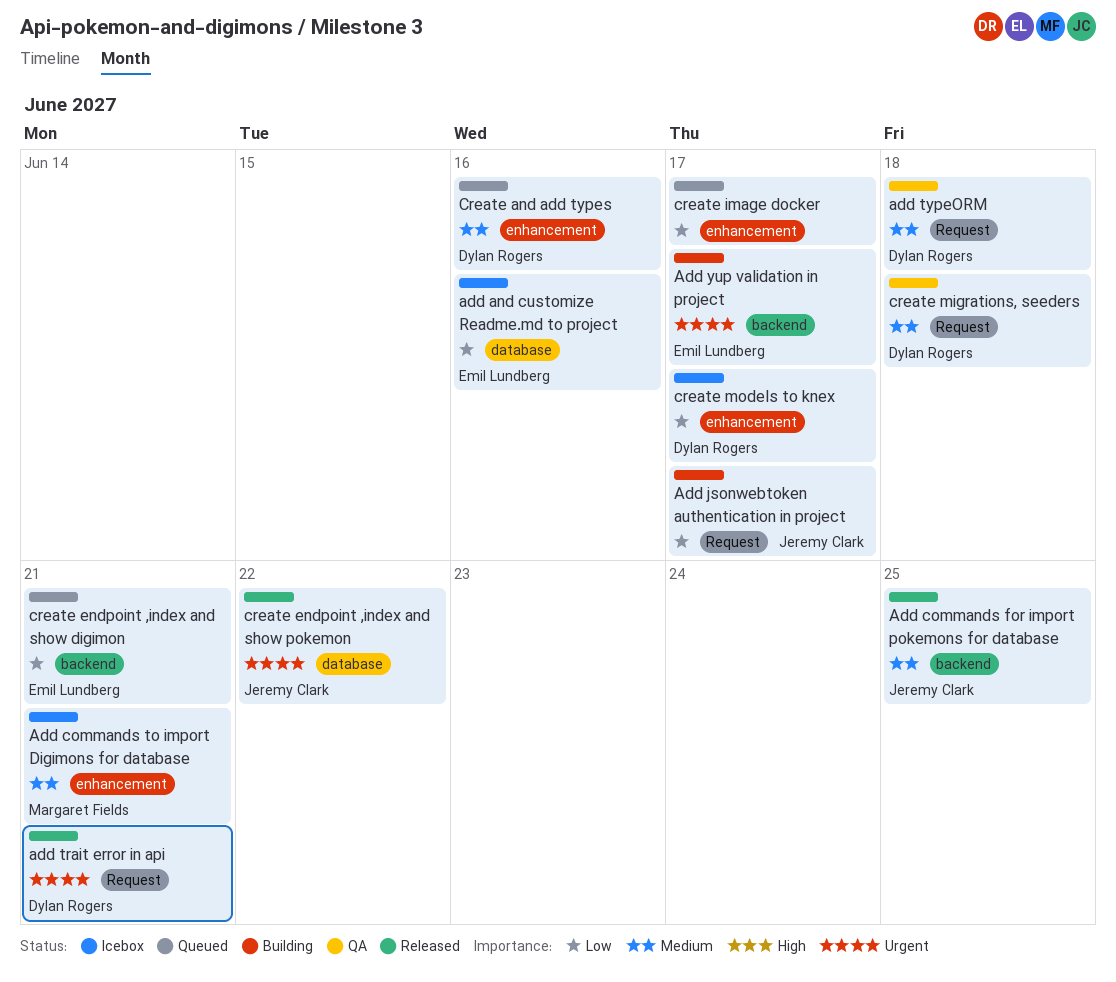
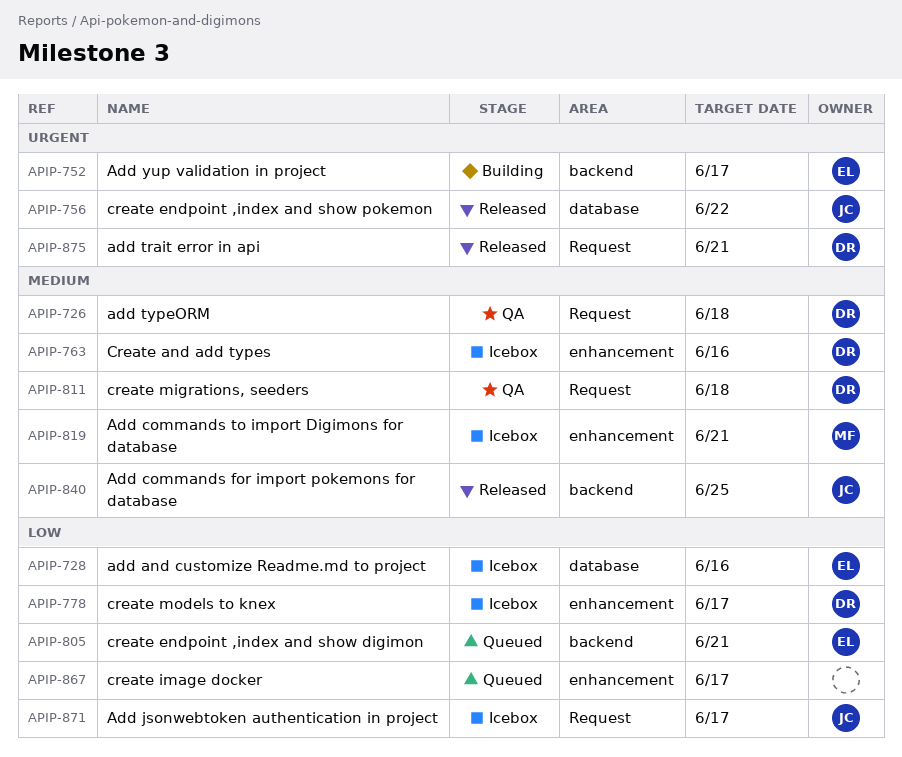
Add jsonwebtoken authentication in project, status: Building -> Icebox
Create and add types, status: Queued -> Icebox

